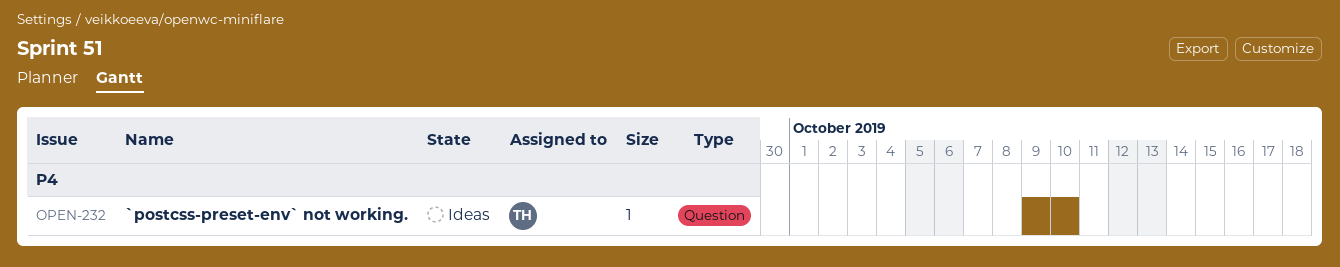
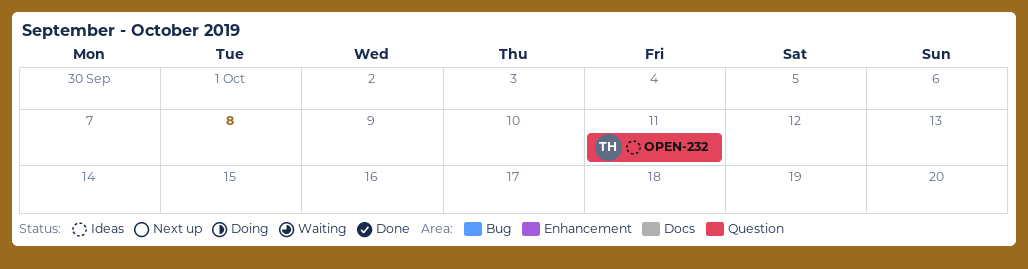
OPEN-232, start: Oct 9 -> Oct 11
OPEN-232, due: Oct 10 -> Oct 11

